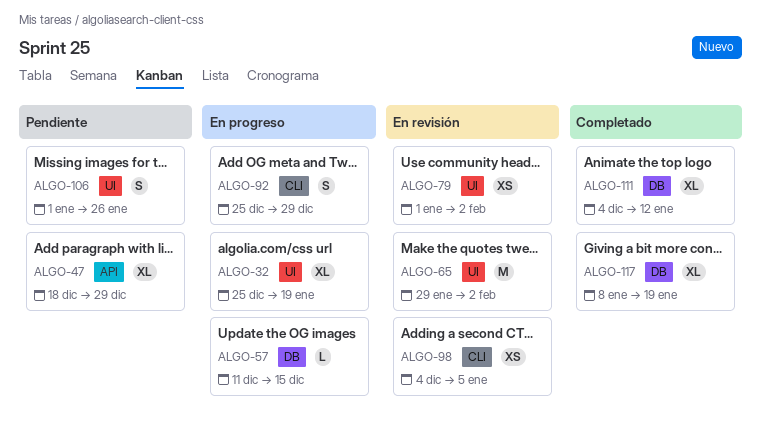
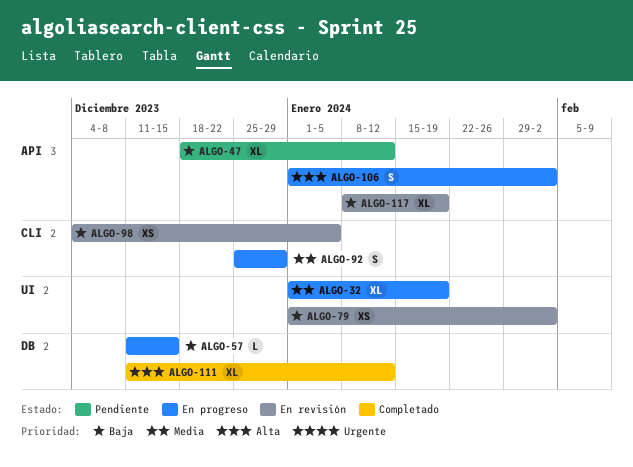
ALGO-32, start: Dec 25 -> Jan 1
ALGO-47, due: Dec 29 -> Jan 12
ALGO-65: present -> none
ALGO-106, status: Pendiente -> En progreso
ALGO-106, label: UI -> API
ALGO-106, due: Jan 26 -> Feb 2
ALGO-111, start: Dec 4 -> Dec 11
ALGO-117, status: Completado -> En revisión
ALGO-117, label: DB -> API

